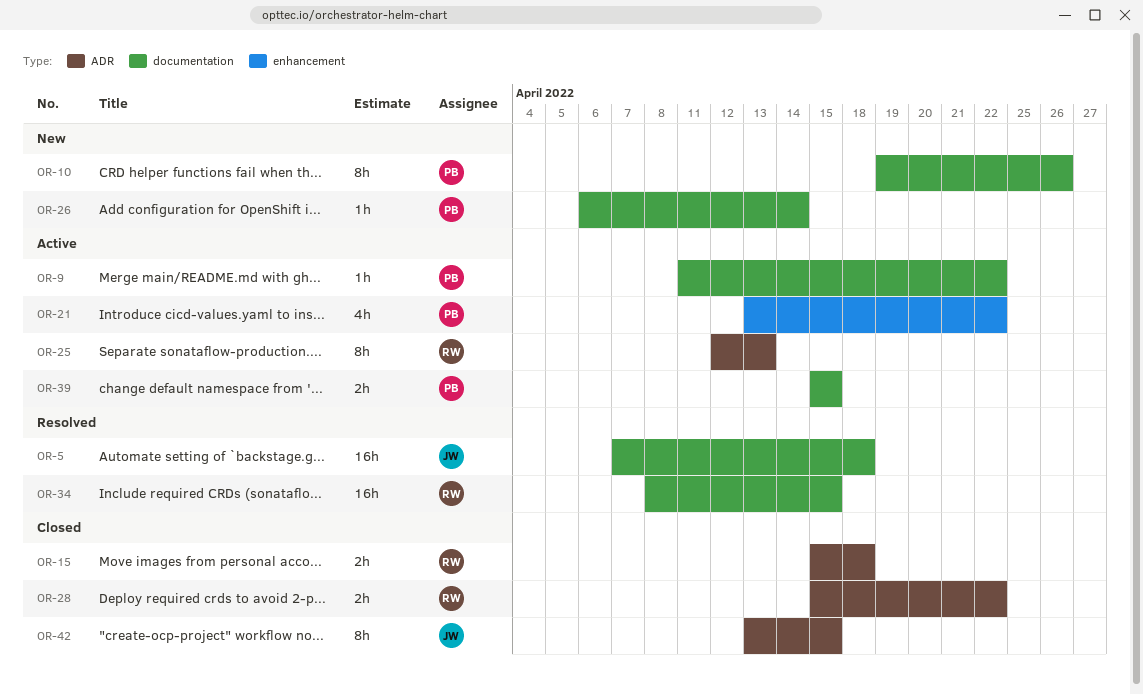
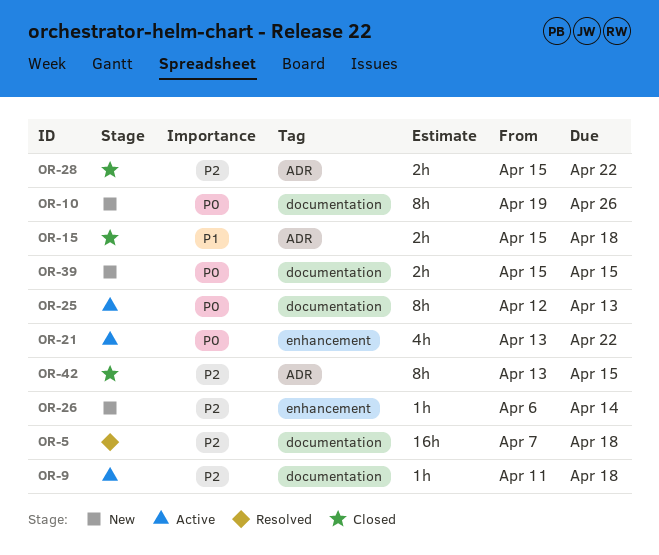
OR-9, due: Apr 22 -> Apr 18
OR-25, label: ADR -> documentation
OR-26, label: documentation -> enhancement
OR-34: present -> none
OR-39, status: Active -> New

